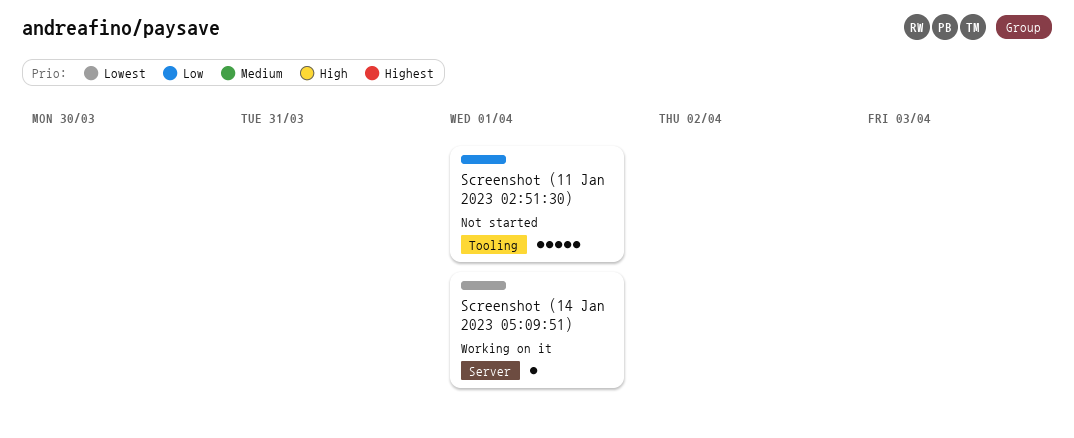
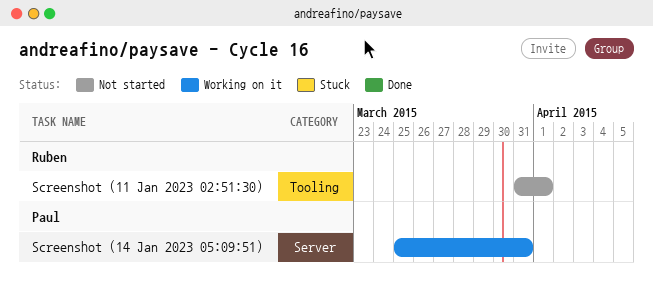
Screenshot (14 Jan 2023 05:09:51), due: Apr 1 -> Mar 31

